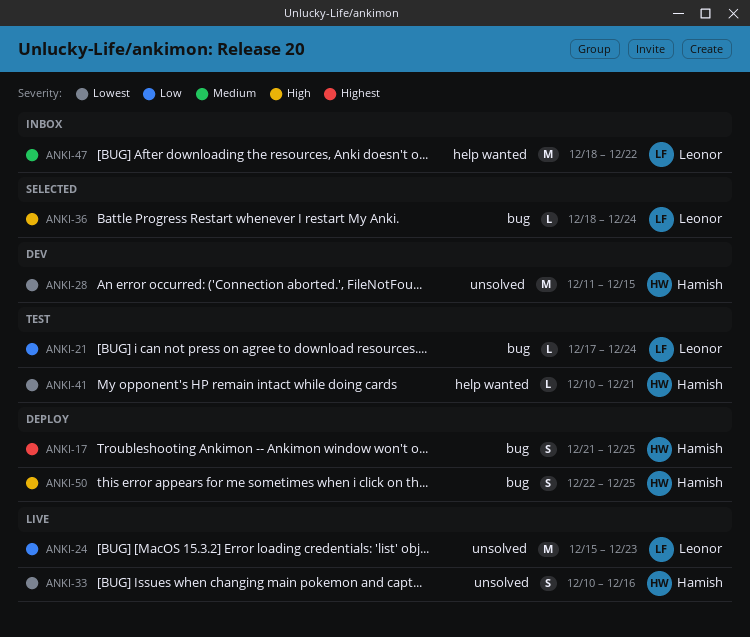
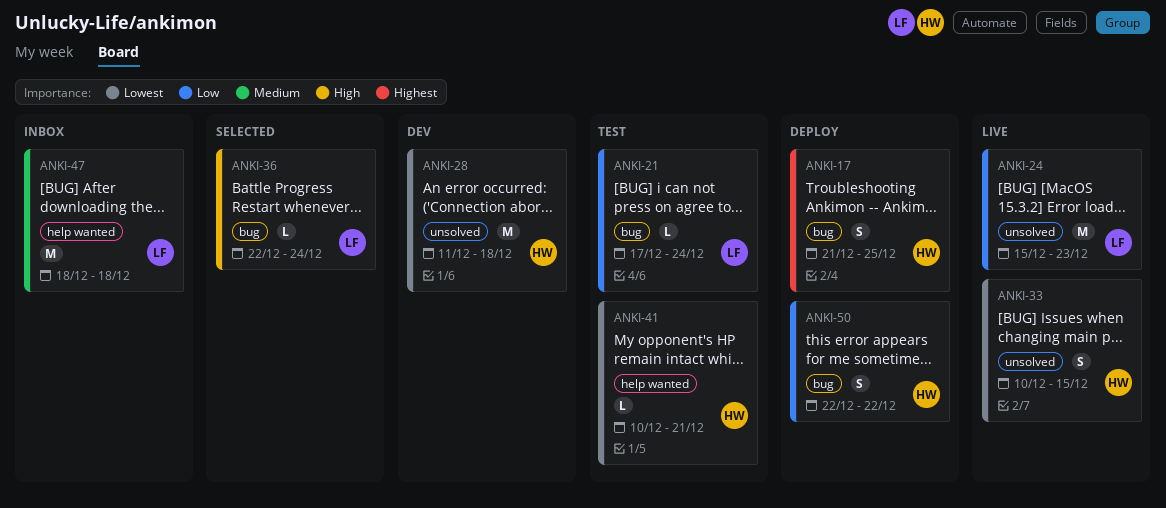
ANKI-28, due: Dec 15 -> Dec 18
ANKI-33, due: Dec 16 -> Dec 15
ANKI-36, start: Dec 18 -> Dec 22
ANKI-47, due: Dec 22 -> Dec 18
ANKI-50, priority: High -> Low
ANKI-50, due: Dec 25 -> Dec 22

